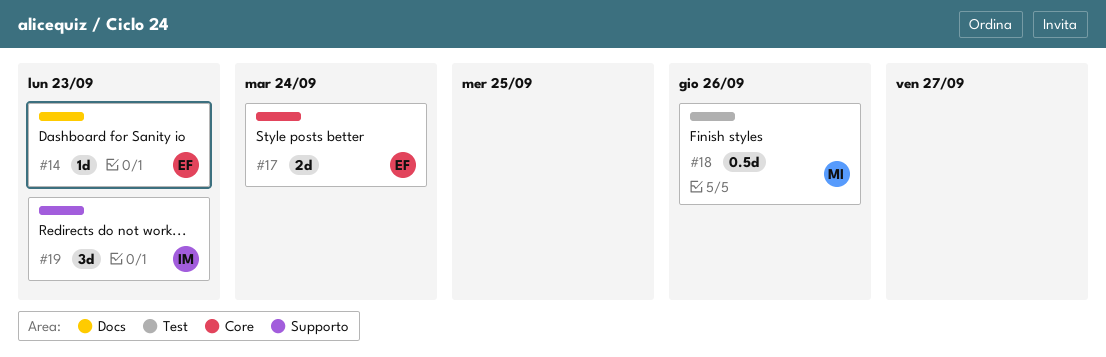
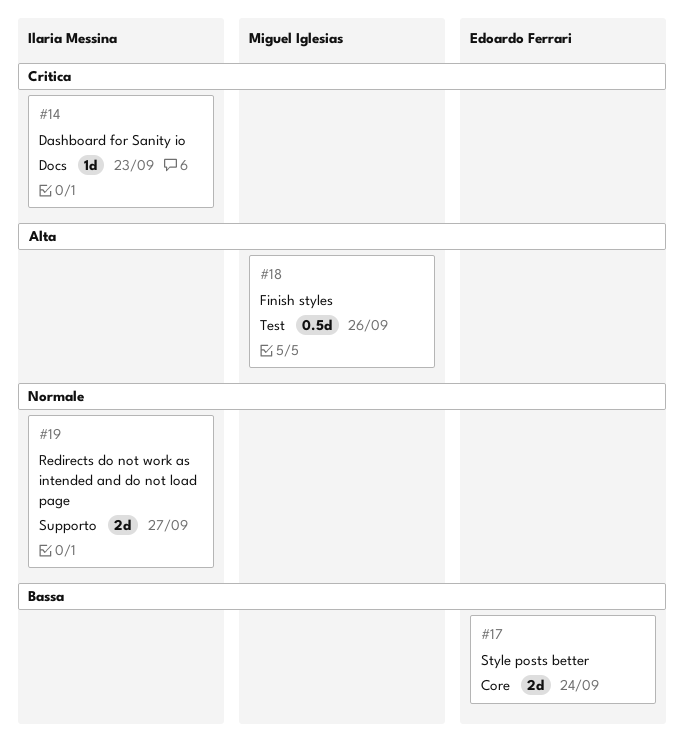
#14, owner: Edoardo Ferrari -> Ilaria Messina
#19, estimate: 3d -> 2d
#19, due: Sep 23 -> Sep 27

